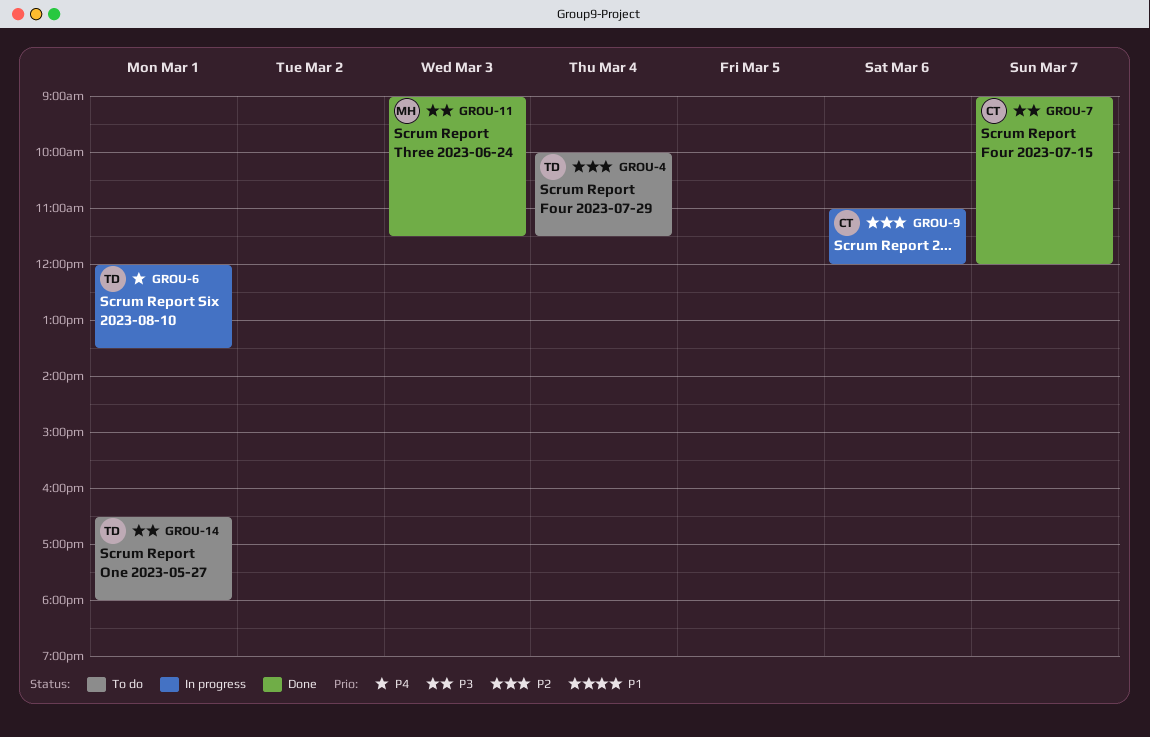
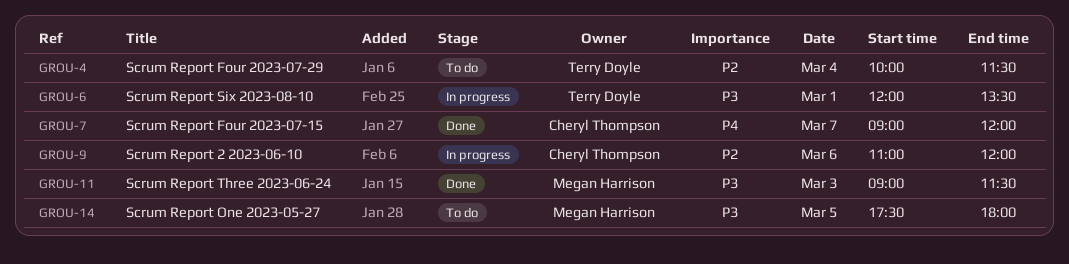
GROU-6, priority: P4 -> P3
GROU-7, priority: P3 -> P4
GROU-14, owner: Terry Doyle -> Megan Harrison
GROU-14, day: Mar 1 -> Mar 5
GROU-14, begins: 16:30 -> 17:30

